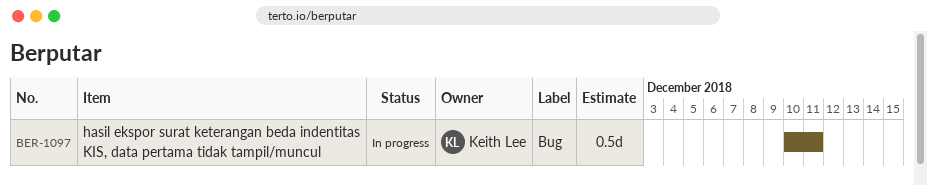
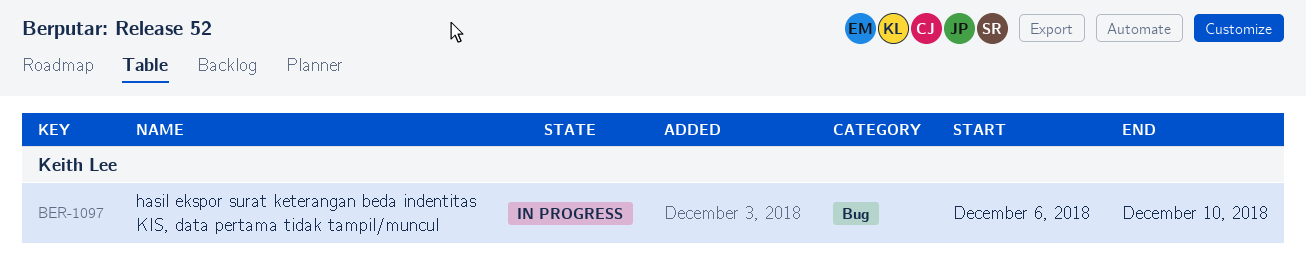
BER-1097, start: Dec 10 -> Dec 6
BER-1097, due: Dec 11 -> Dec 10

